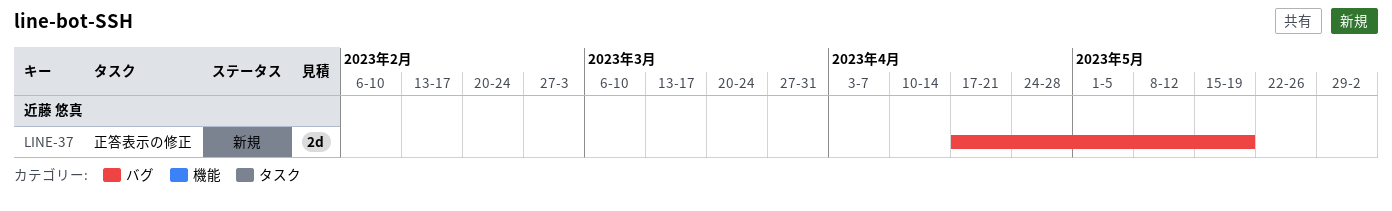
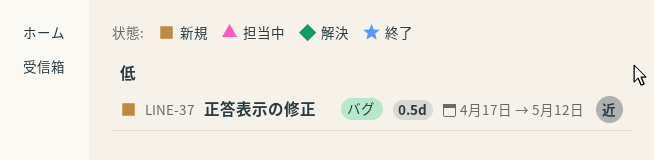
LINE-37, estimate: 2d -> 0.5d
LINE-37, due: May 19 -> May 12

